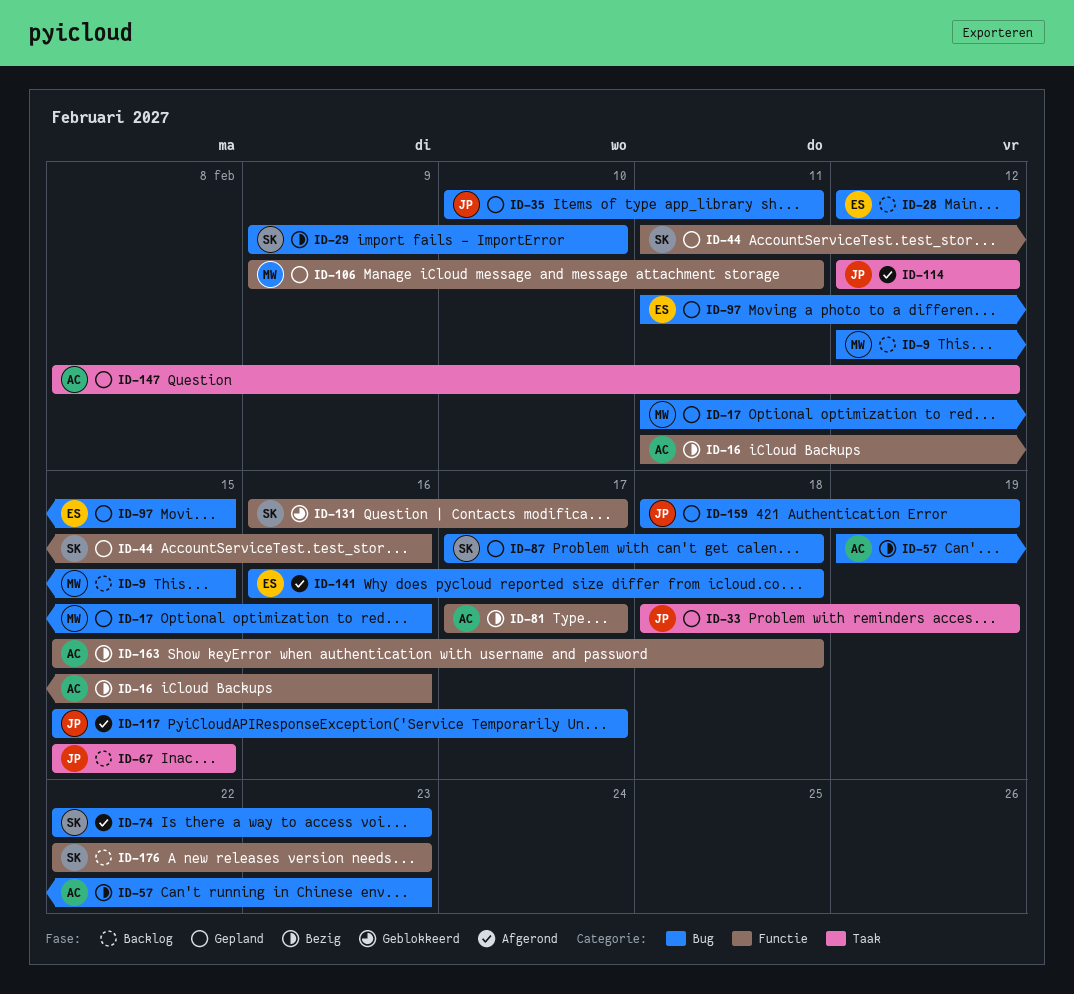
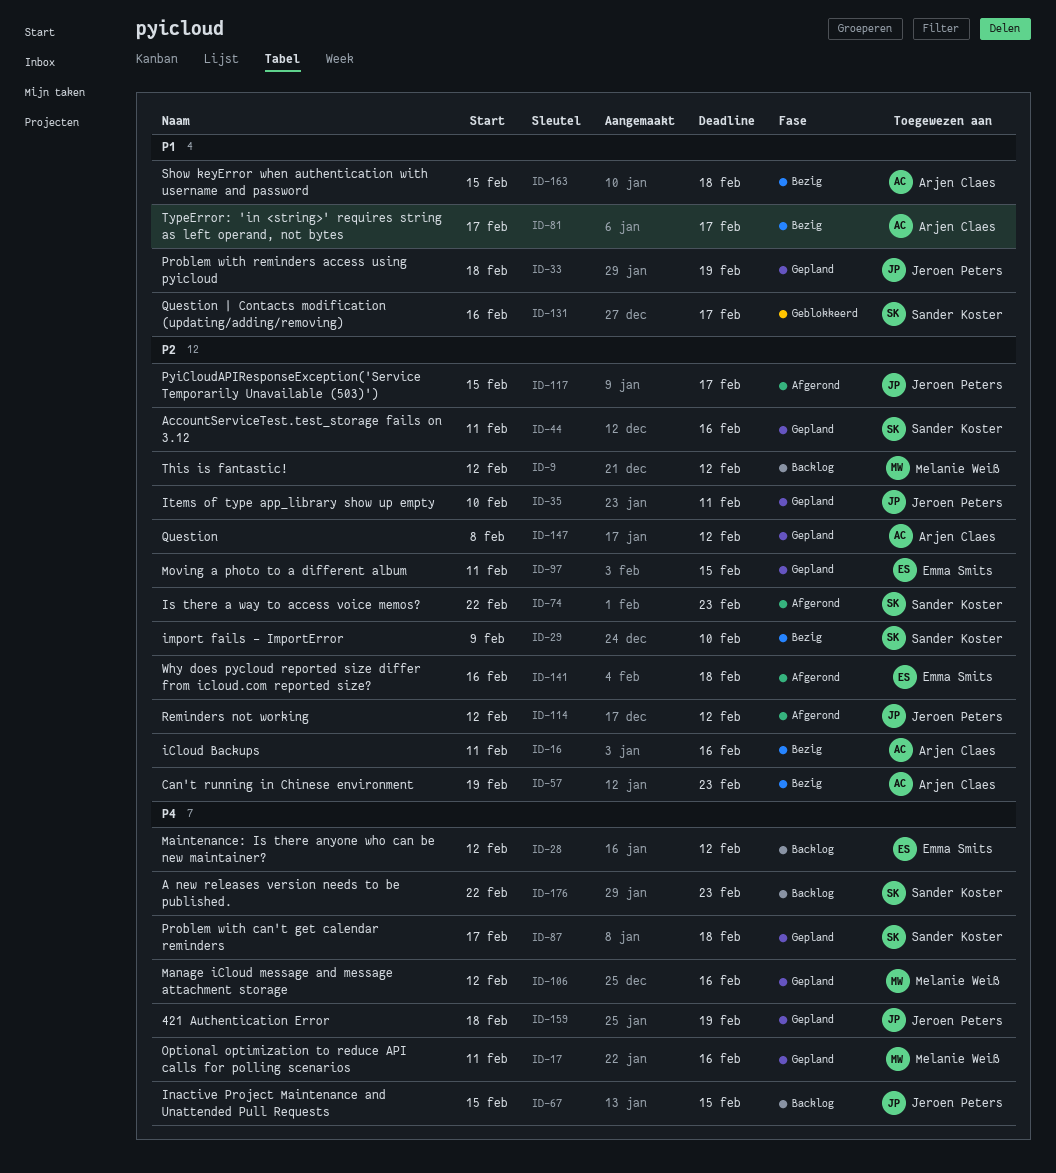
ID-9, due: Feb 15 -> Feb 12
ID-106, start: Feb 9 -> Feb 12
ID-106, due: Feb 11 -> Feb 16

